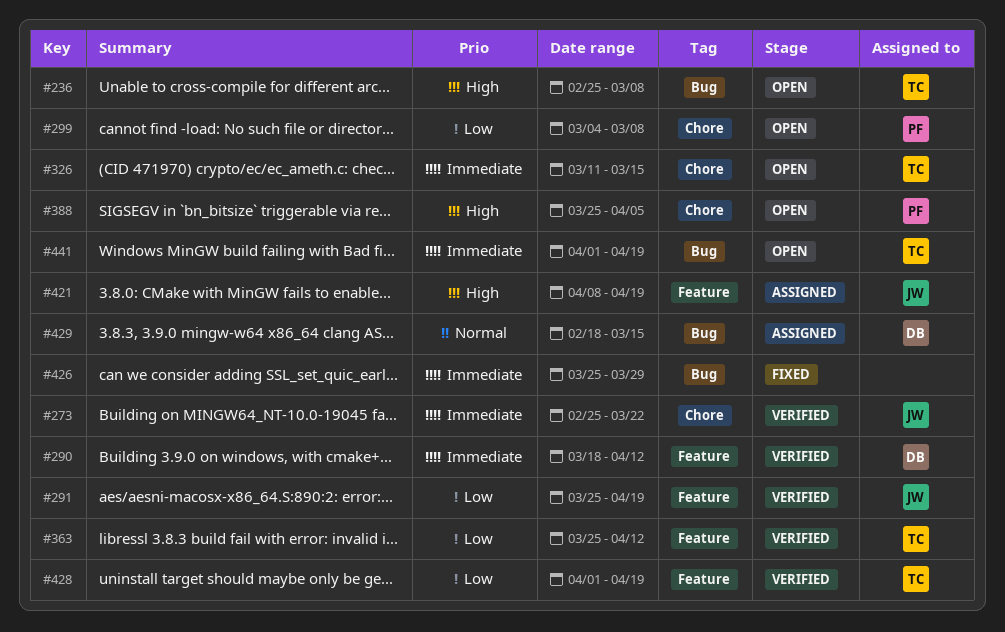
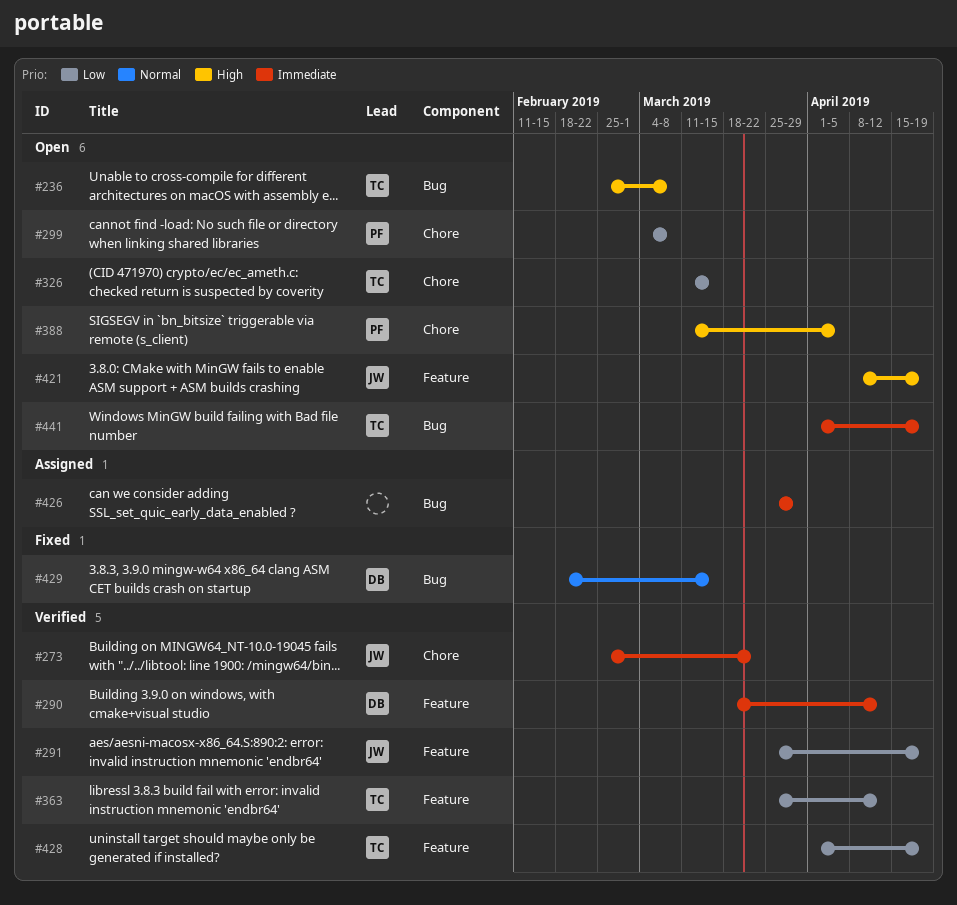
#326, priority: Immediate -> Low
#388, start: Mar 25 -> Mar 11
#421, status: Assigned -> Open
#426, status: Fixed -> Assigned
#429, status: Assigned -> Fixed

